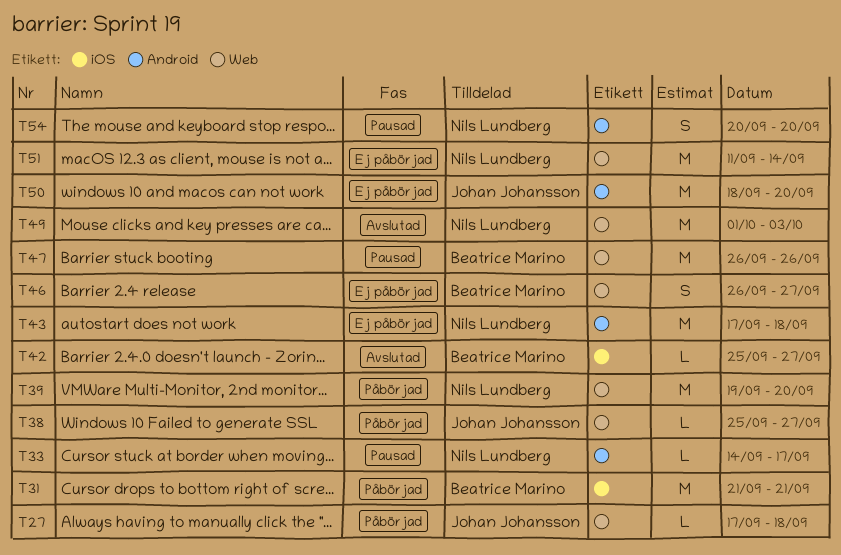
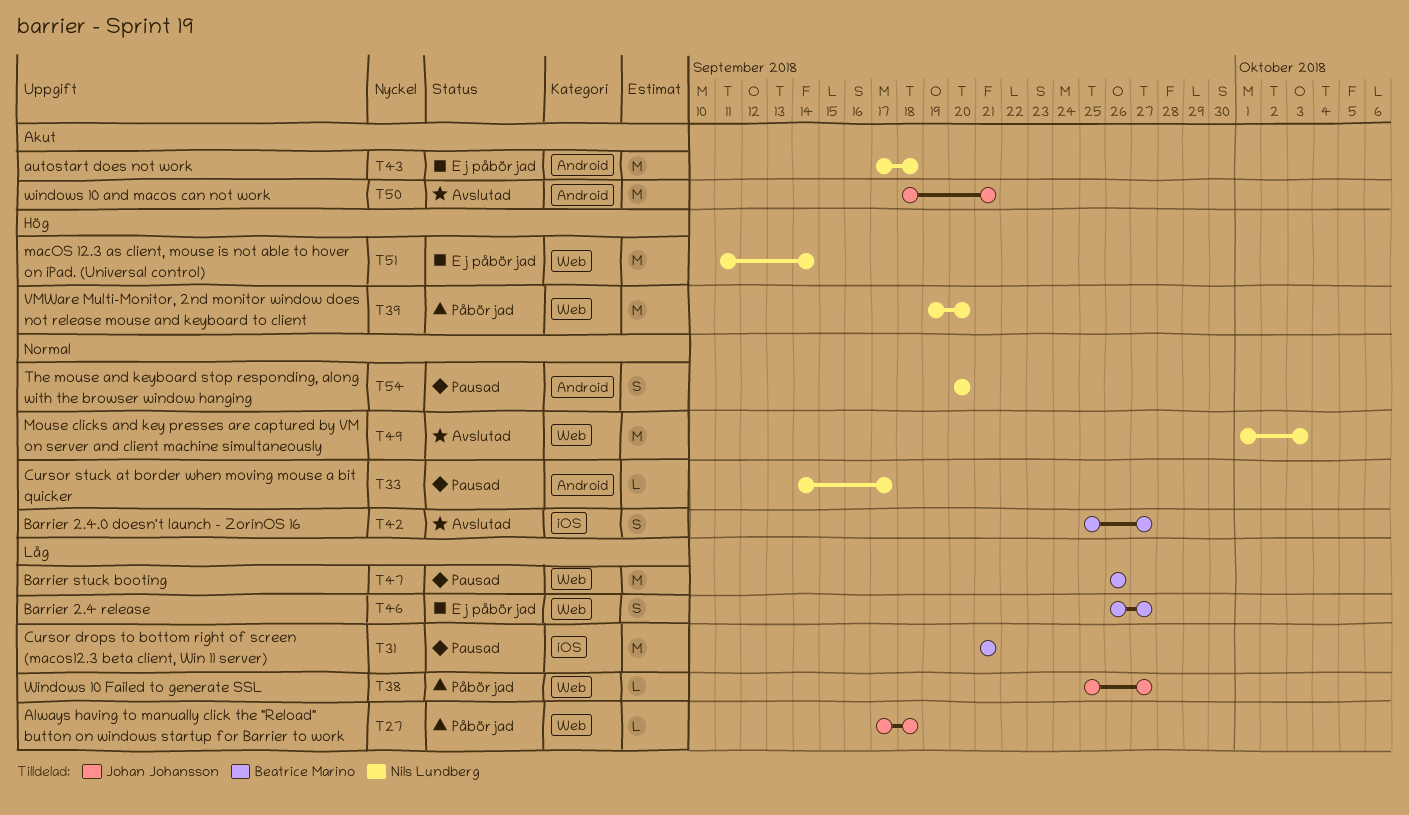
T31, status: Påbörjad -> Pausad
T42, estimate: L -> S
T50, status: Ej påbörjad -> Avslutad
T50, due: Sep 20 -> Sep 21

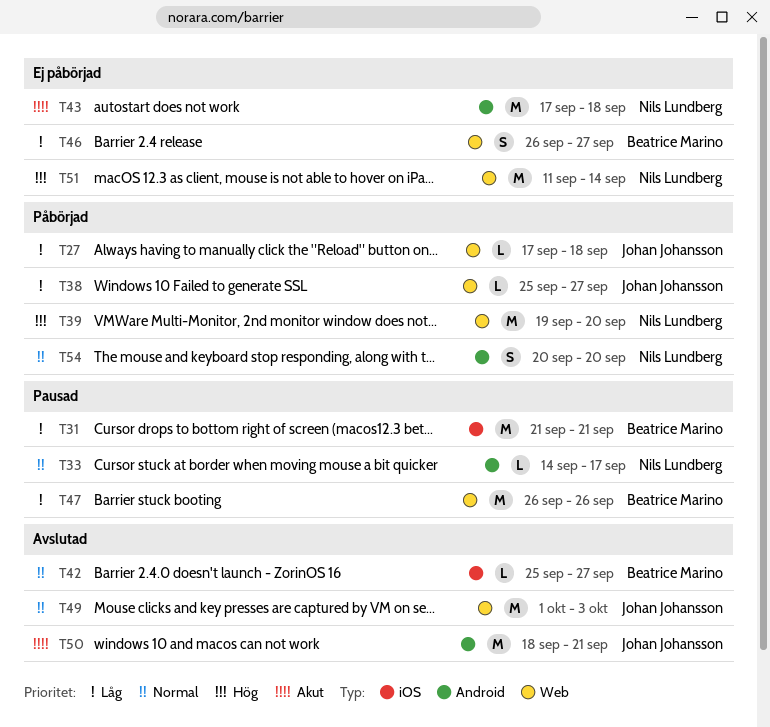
T42, estimate: S -> L
T49, owner: Nils Lundberg -> Johan Johansson
T54, status: Pausad -> Påbörjad

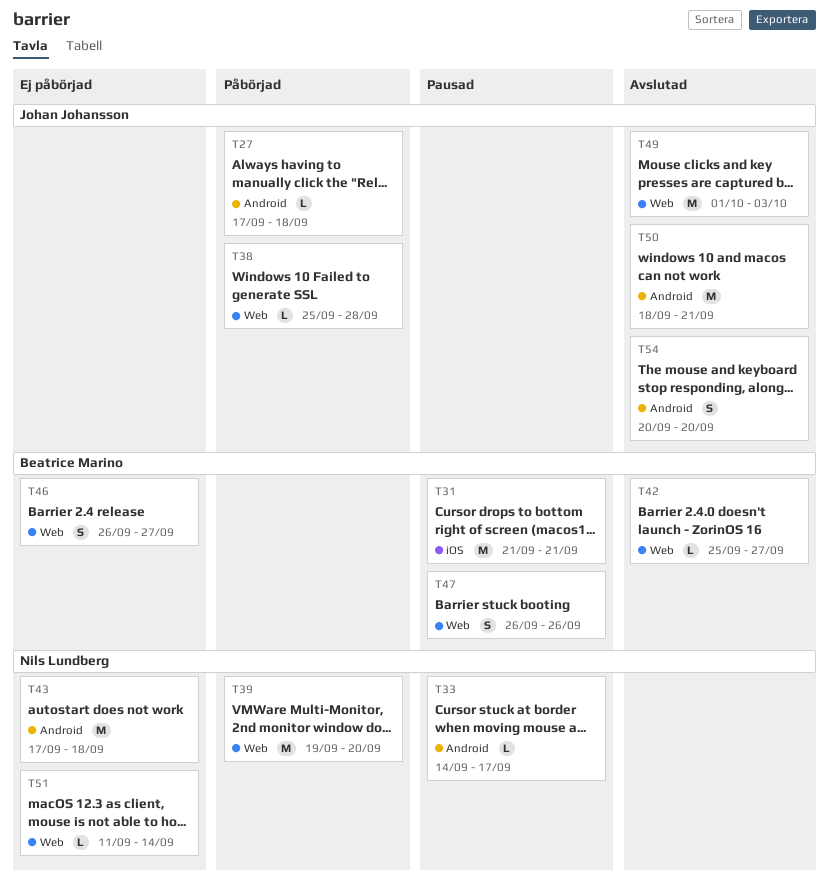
T27, label: Web -> Android
T38, due: Sep 27 -> Sep 28
T42, label: iOS -> Web
T47, estimate: M -> S
T51, estimate: M -> L
T54, status: Påbörjad -> Avslutad
T54, owner: Nils Lundberg -> Johan Johansson

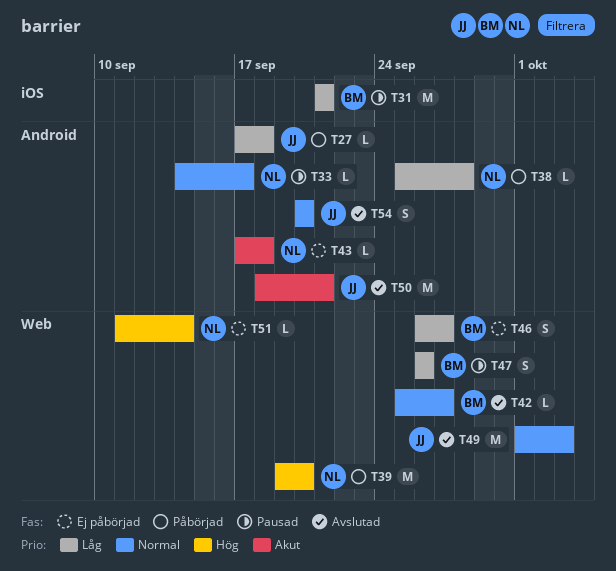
T38, owner: Johan Johansson -> Nils Lundberg
T38, label: Web -> Android
T43, estimate: M -> L

